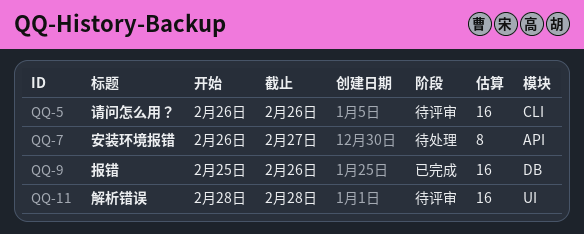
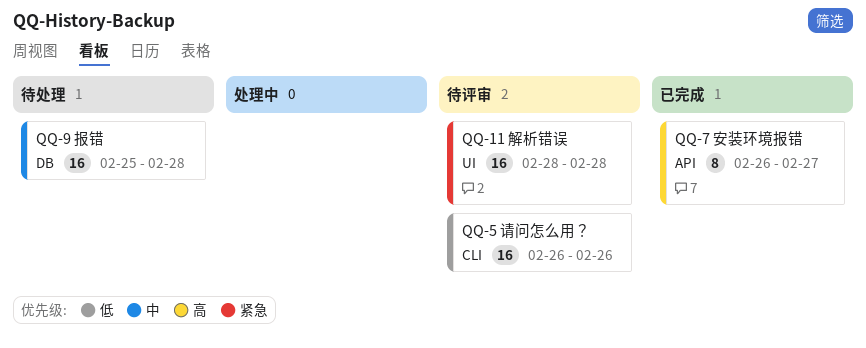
QQ-7, status: 待处理 -> 已完成
QQ-9, status: 已完成 -> 待处理
QQ-9, due: Feb 26 -> Feb 28

